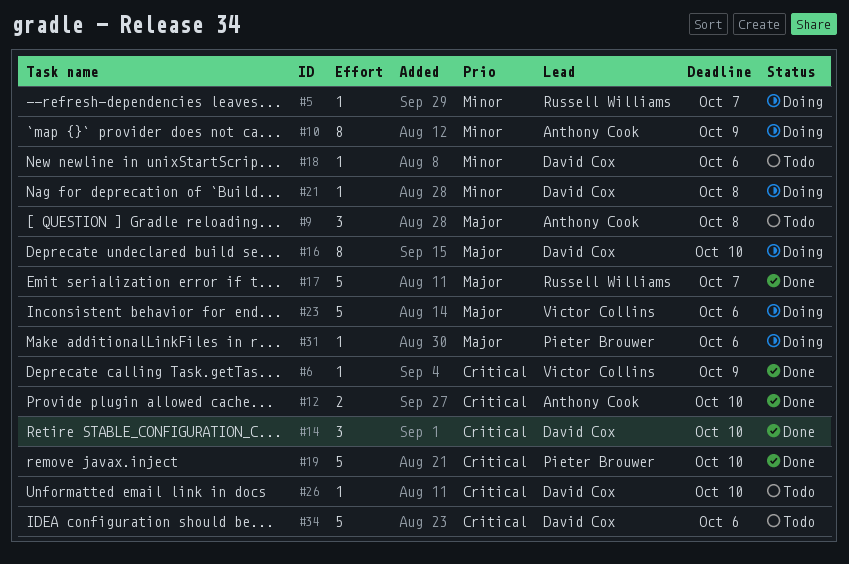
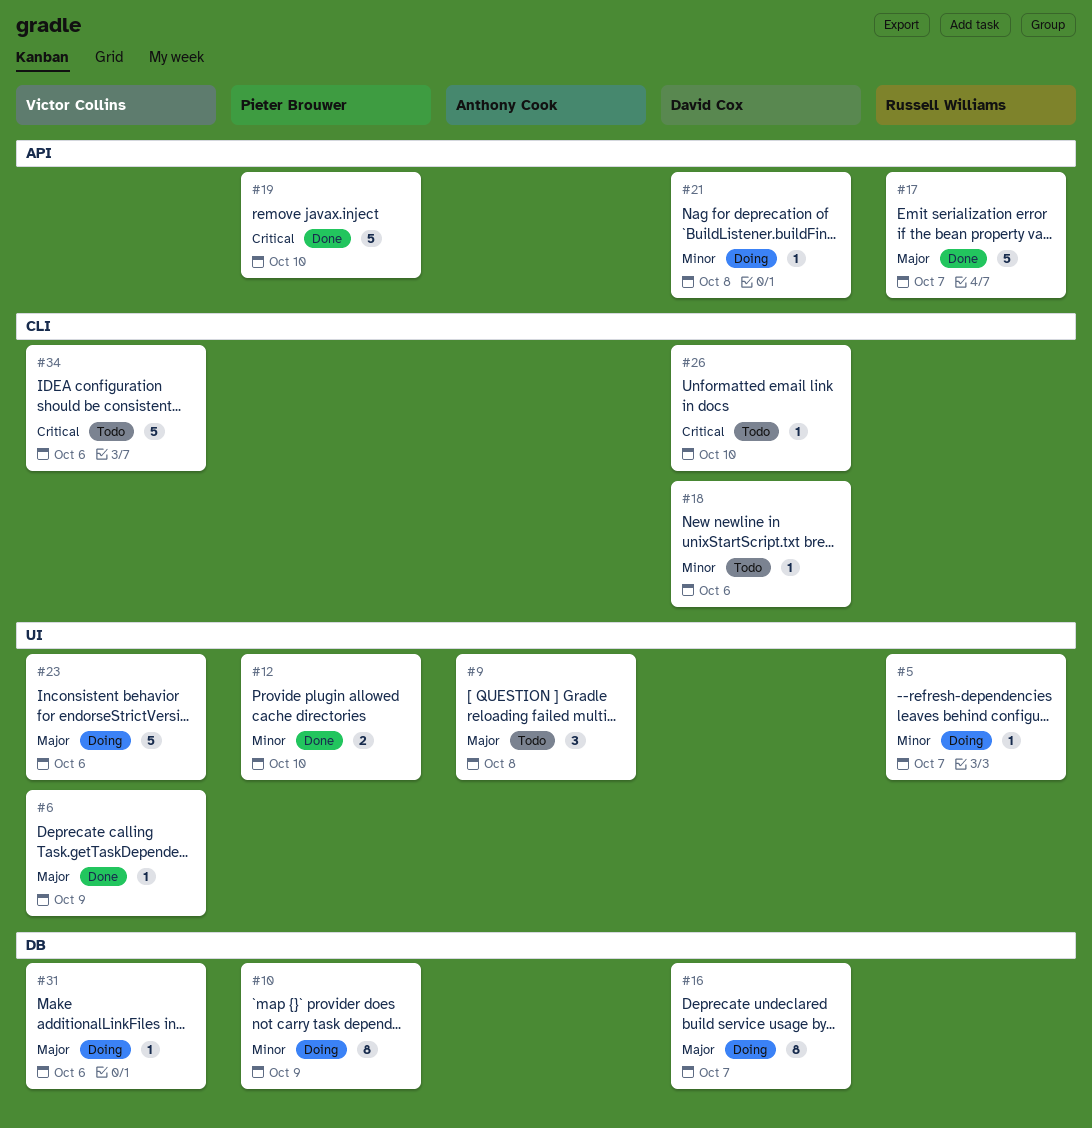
#6, priority: Critical -> Major
#10, owner: Anthony Cook -> Pieter Brouwer
#12, owner: Anthony Cook -> Pieter Brouwer
#12, priority: Critical -> Minor
#14: present -> none
#16, due: Oct 10 -> Oct 7
#31, owner: Pieter Brouwer -> Victor Collins
#34, owner: David Cox -> Victor Collins

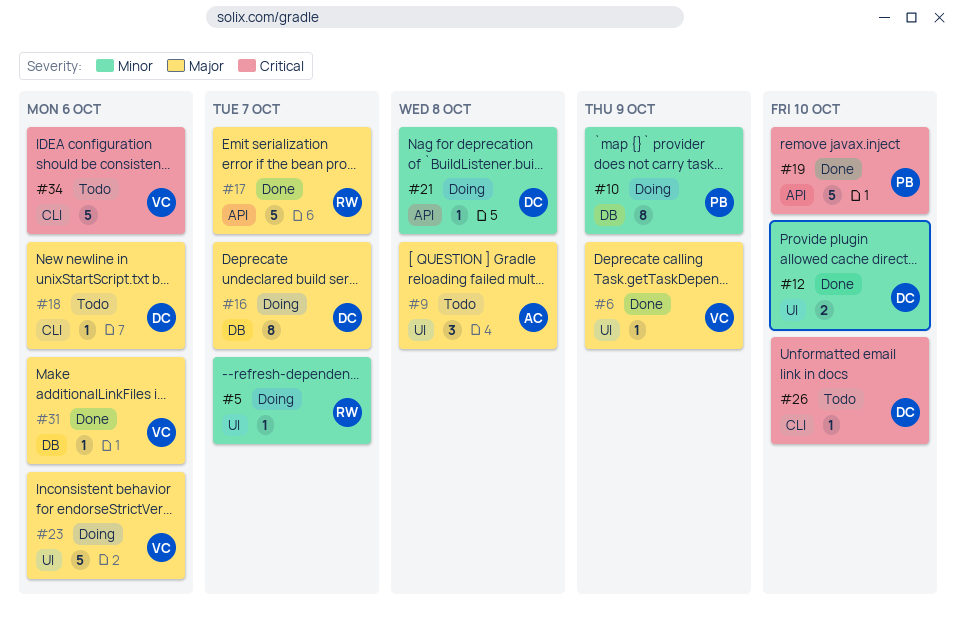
#12, owner: Pieter Brouwer -> David Cox
#18, priority: Minor -> Major
#31, status: Doing -> Done

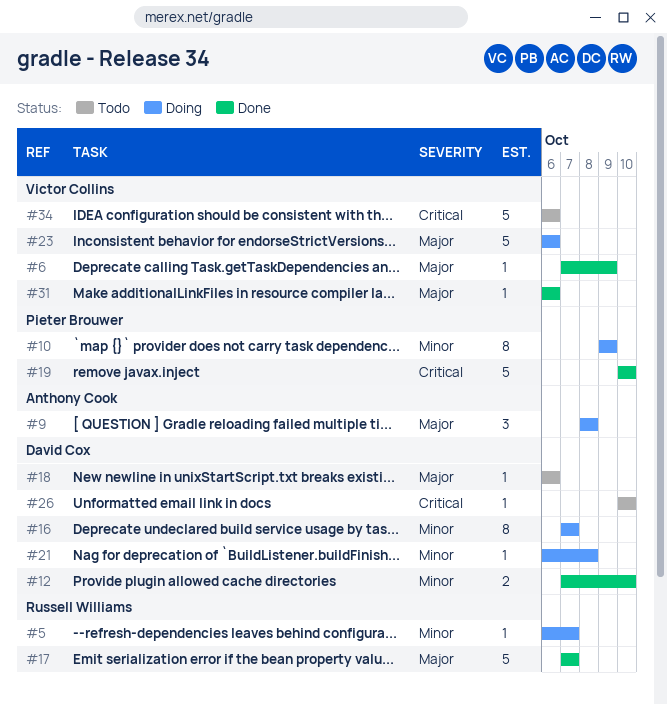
#9, status: Todo -> Doing
#16, priority: Major -> Minor

